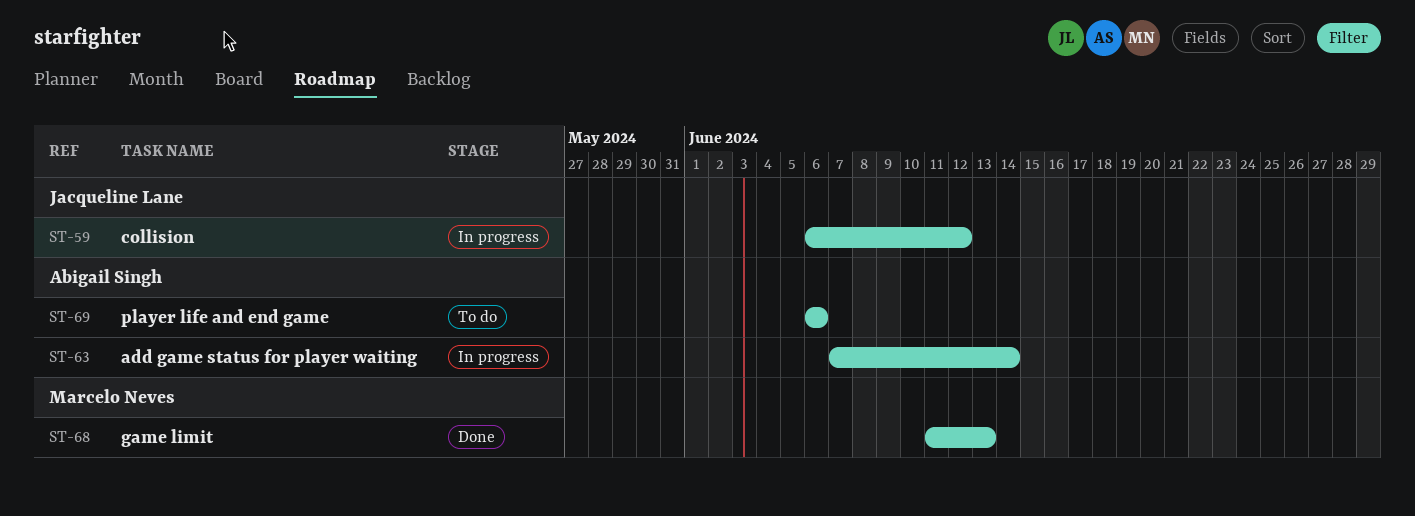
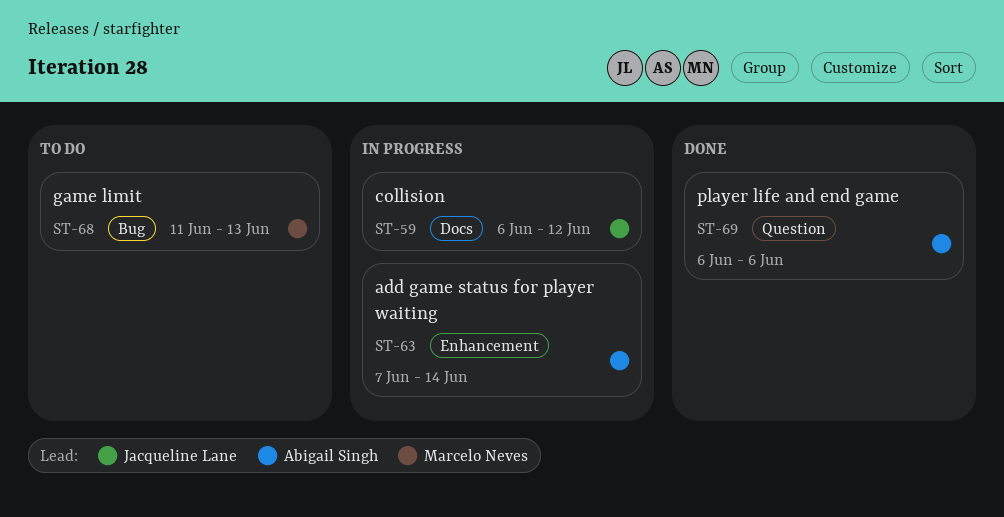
ST-68, status: Done -> To do
ST-69, status: To do -> Done

